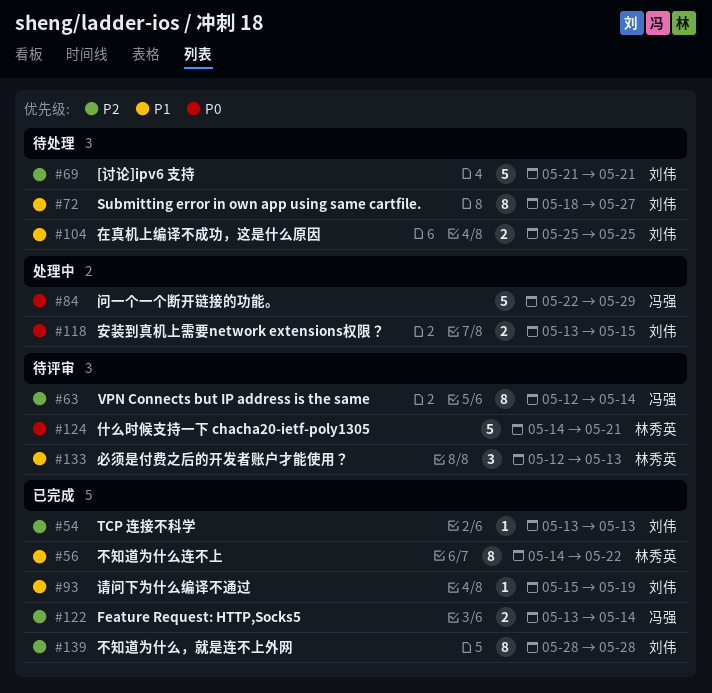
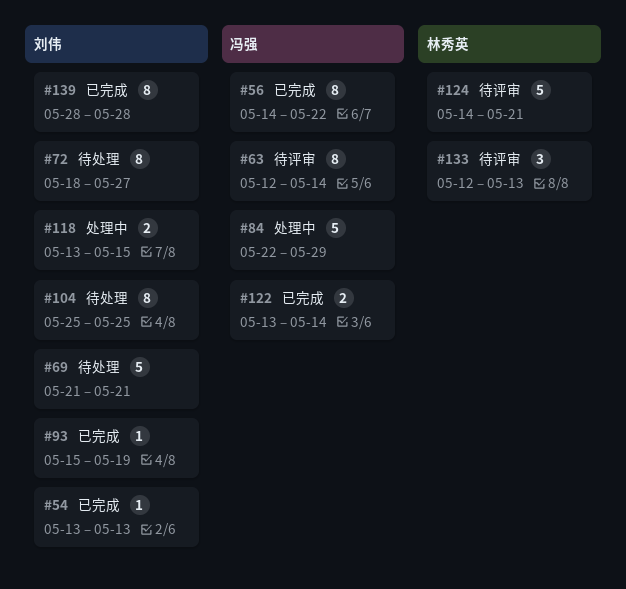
#56, owner: 林秀英 -> 冯强
#104, estimate: 2 -> 8

